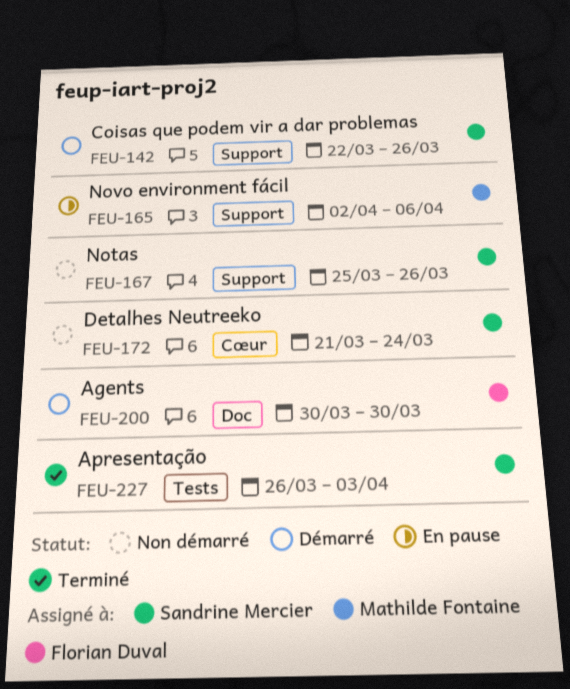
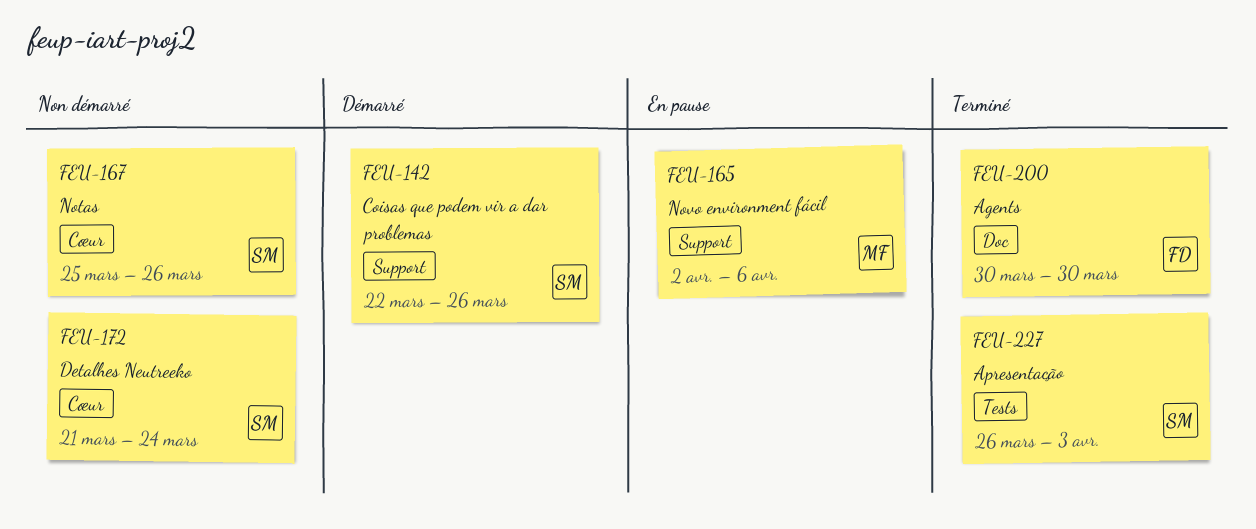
FEU-167, label: Support -> Cœur
FEU-200, status: Démarré -> Terminé

